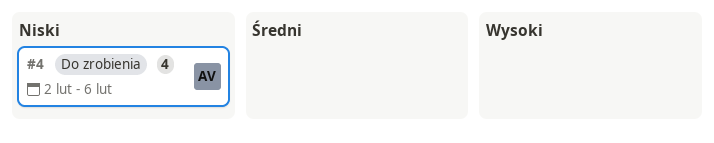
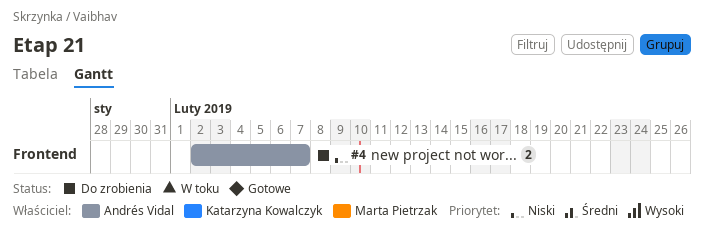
#4, estimate: 4 -> 2
#4, due: Feb 6 -> Feb 7

